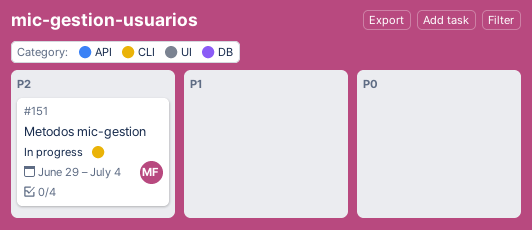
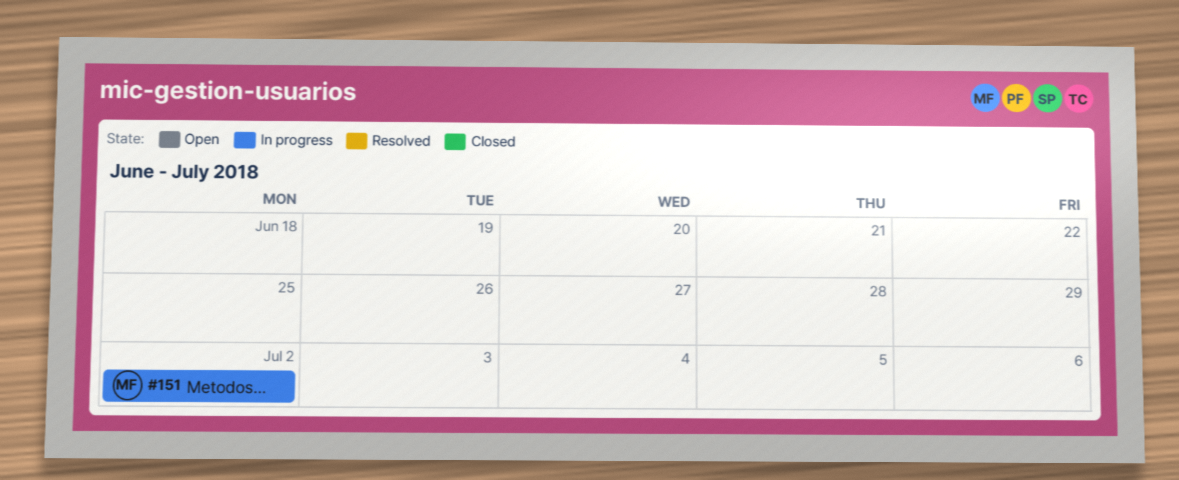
#151, start: Jun 29 -> Jul 2
#151, due: Jul 4 -> Jul 2

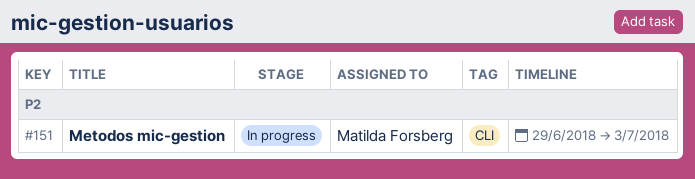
#151, start: Jul 2 -> Jun 29
#151, due: Jul 2 -> Jul 3

